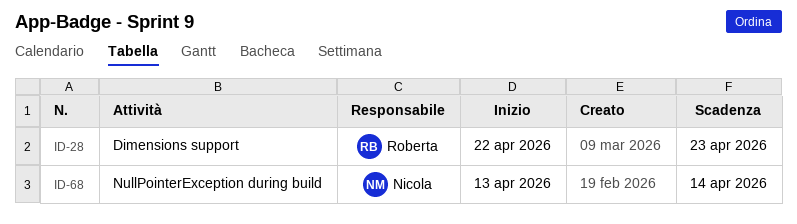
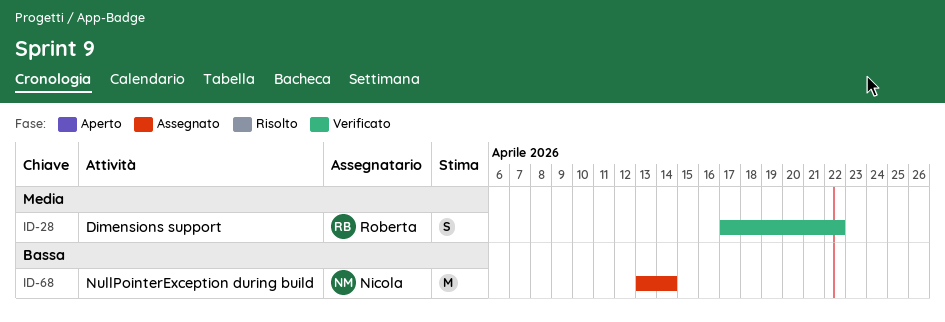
ID-28, start: Apr 22 -> Apr 17
ID-28, due: Apr 23 -> Apr 22

